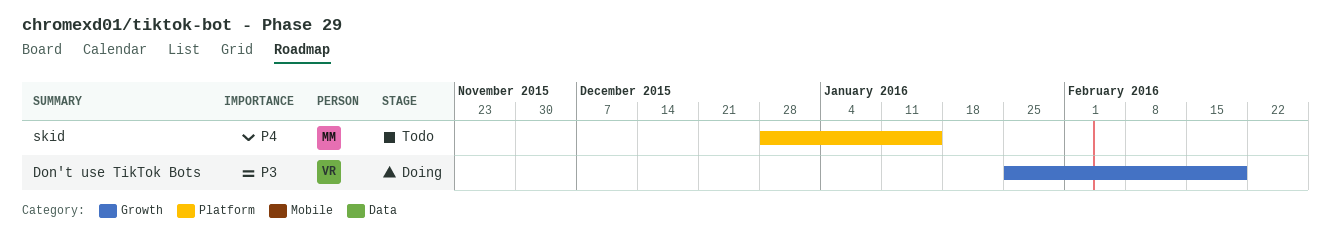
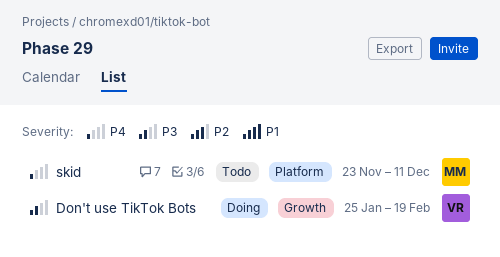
skid, start: Dec 28 -> Nov 23
skid, due: Jan 15 -> Dec 11

